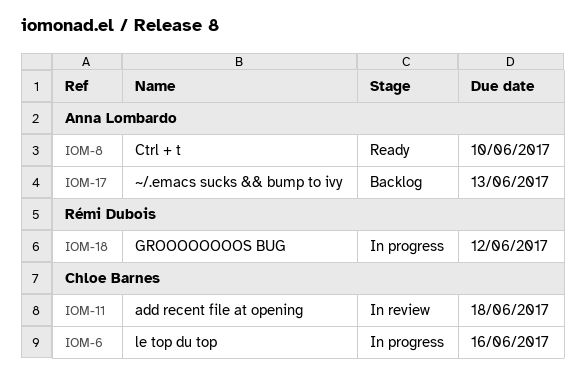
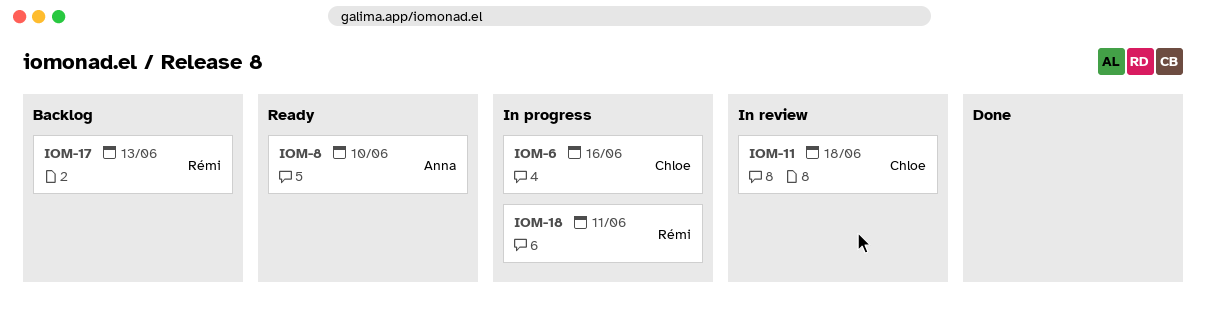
IOM-17, owner: Anna Lombardo -> Rémi Dubois
IOM-18, due: Jun 12 -> Jun 11

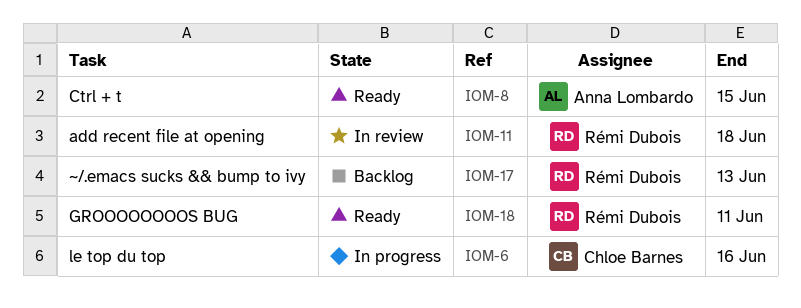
IOM-8, due: Jun 10 -> Jun 15
IOM-11, owner: Chloe Barnes -> Rémi Dubois
IOM-18, status: In progress -> Ready

